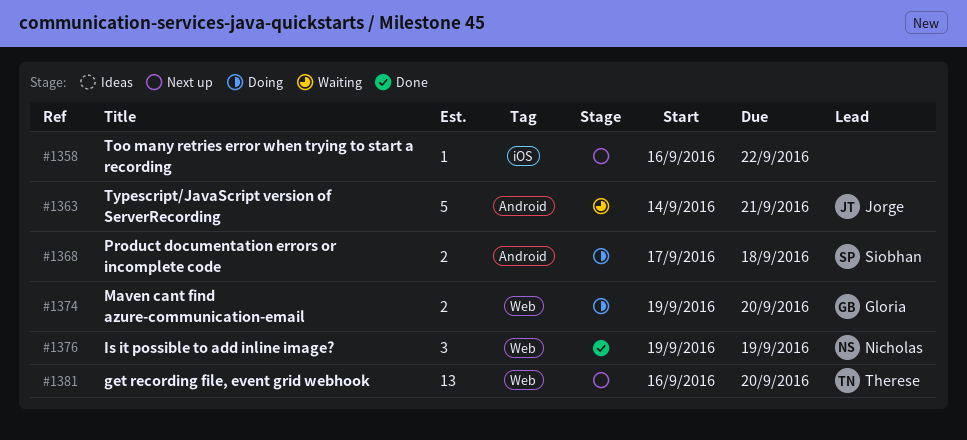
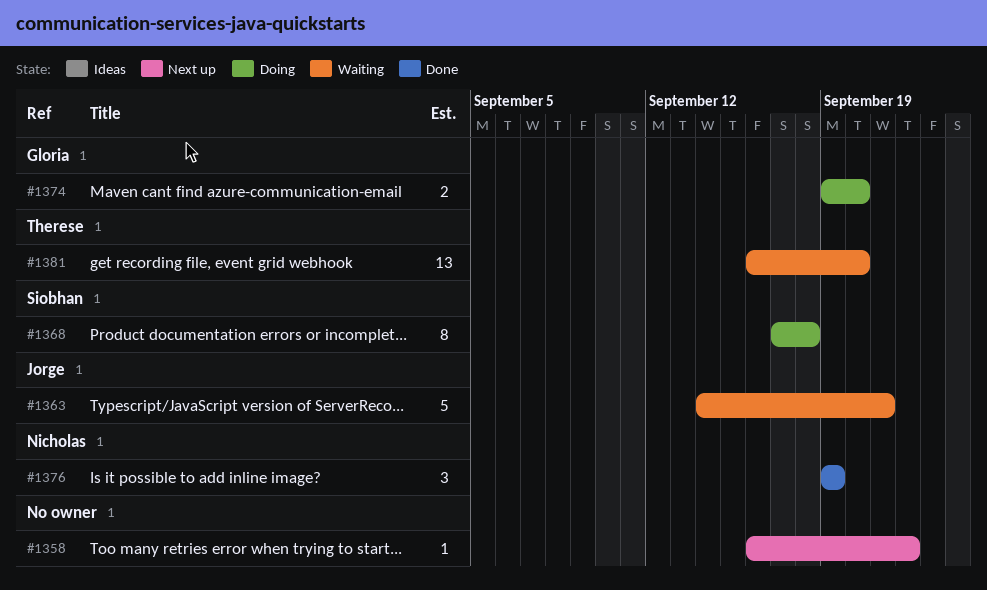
#1368, estimate: 2 -> 8
#1381, status: Next up -> Waiting

